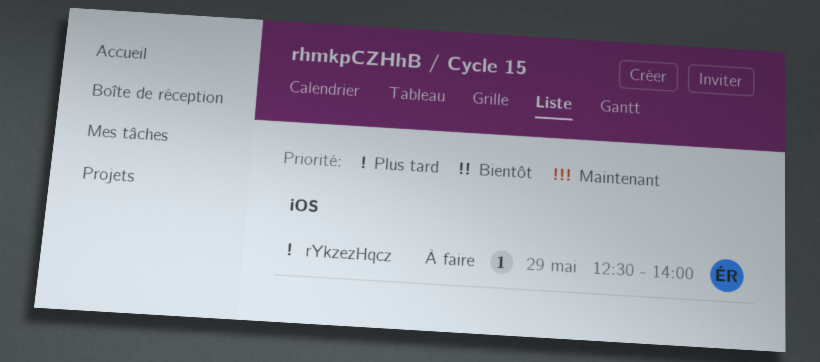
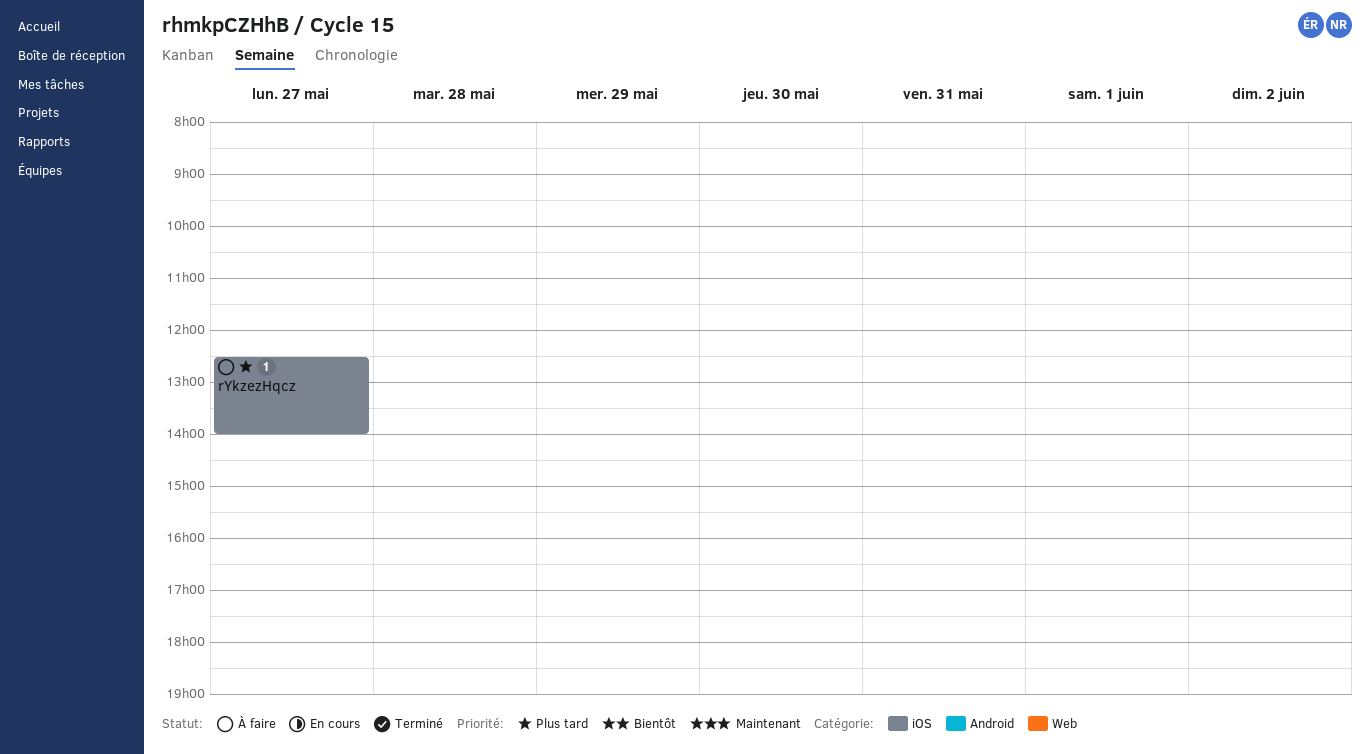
rYkzezHqcz, day: May 29 -> May 27

